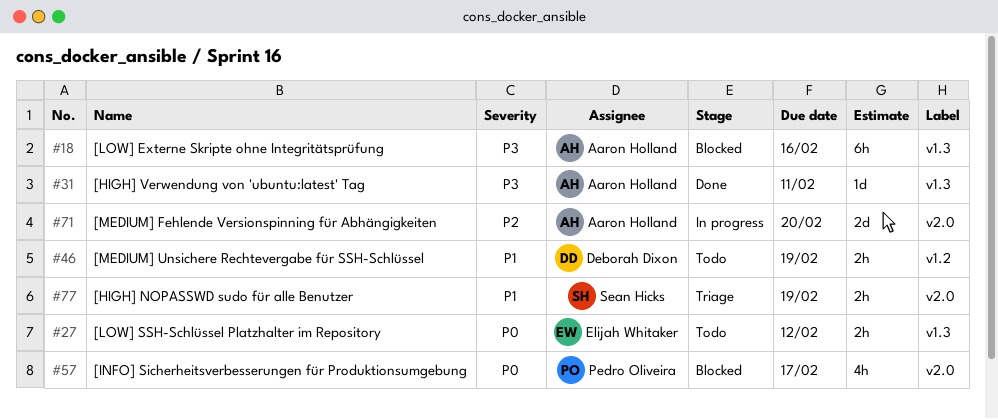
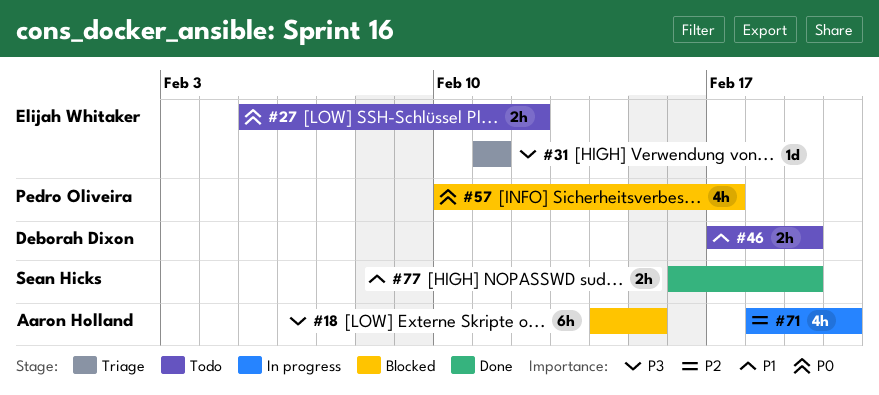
#18, due: Feb 16 -> Feb 15
#31, status: Done -> Triage
#31, owner: Aaron Holland -> Elijah Whitaker
#71, estimate: 2d -> 4h
#77, status: Triage -> Done

